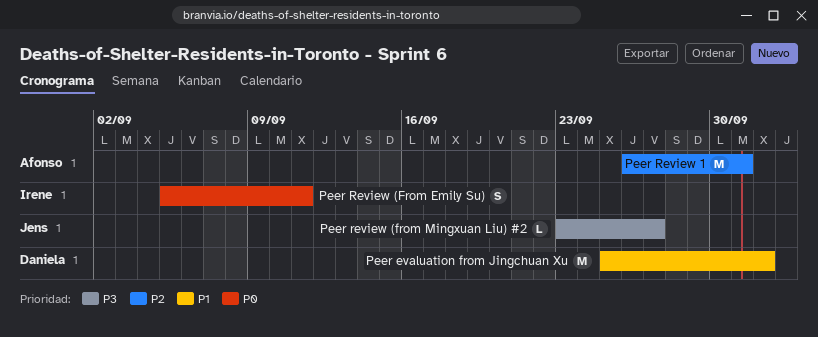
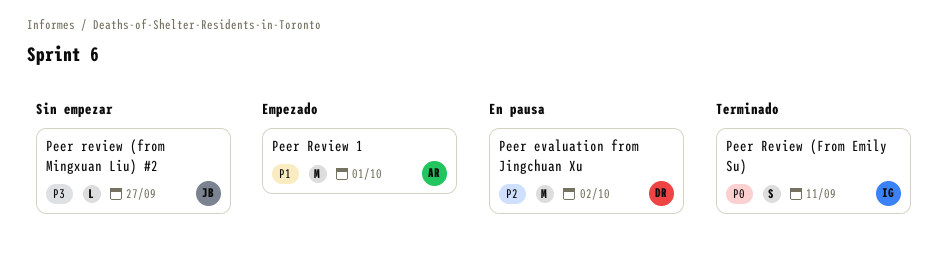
Peer evaluation from Jingchuan Xu, priority: P1 -> P2
Peer Review 1, priority: P2 -> P1

